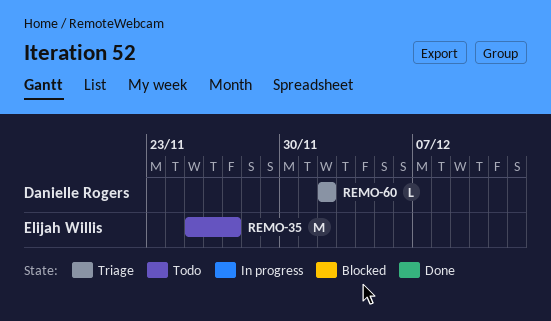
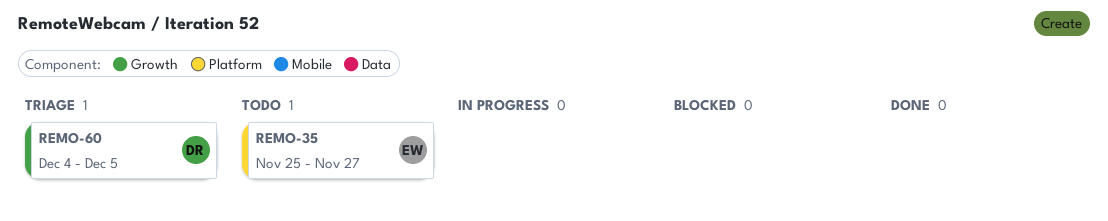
REMO-60, start: Dec 2 -> Dec 4
REMO-60, due: Dec 2 -> Dec 5

